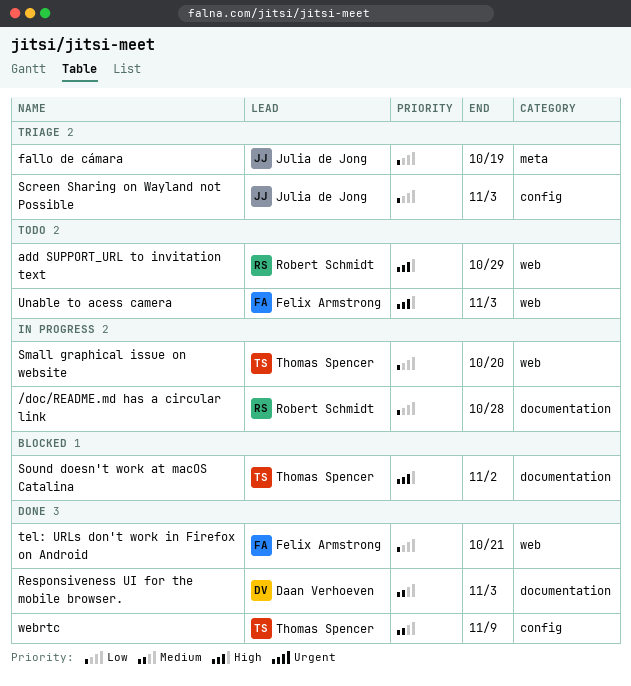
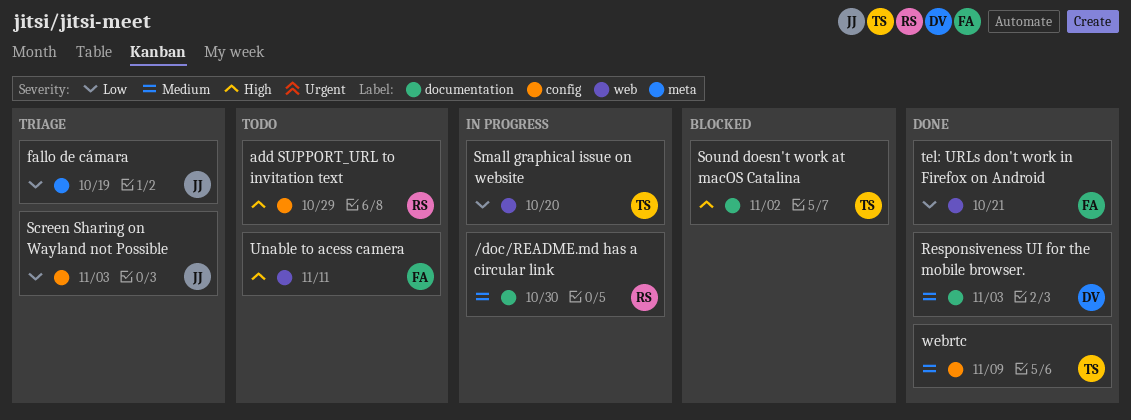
/doc/README.md has a circular link, priority: Low -> Medium
/doc/README.md has a circular link, due: Oct 28 -> Oct 30
add SUPPORT_URL to invitation text, label: web -> config
Unable to acess camera, due: Nov 3 -> Nov 11

